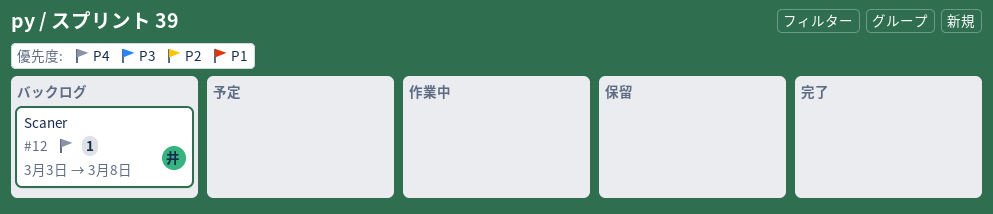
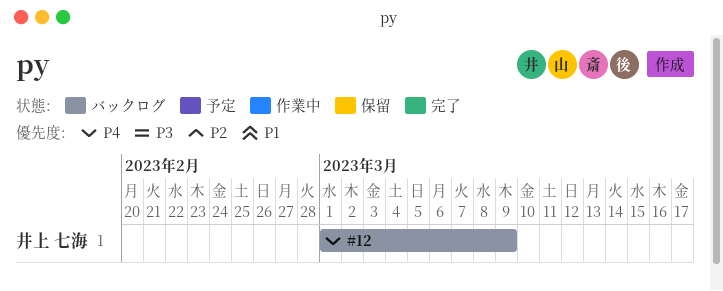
#12, start: Mar 3 -> Mar 1
#12, due: Mar 8 -> Mar 9

